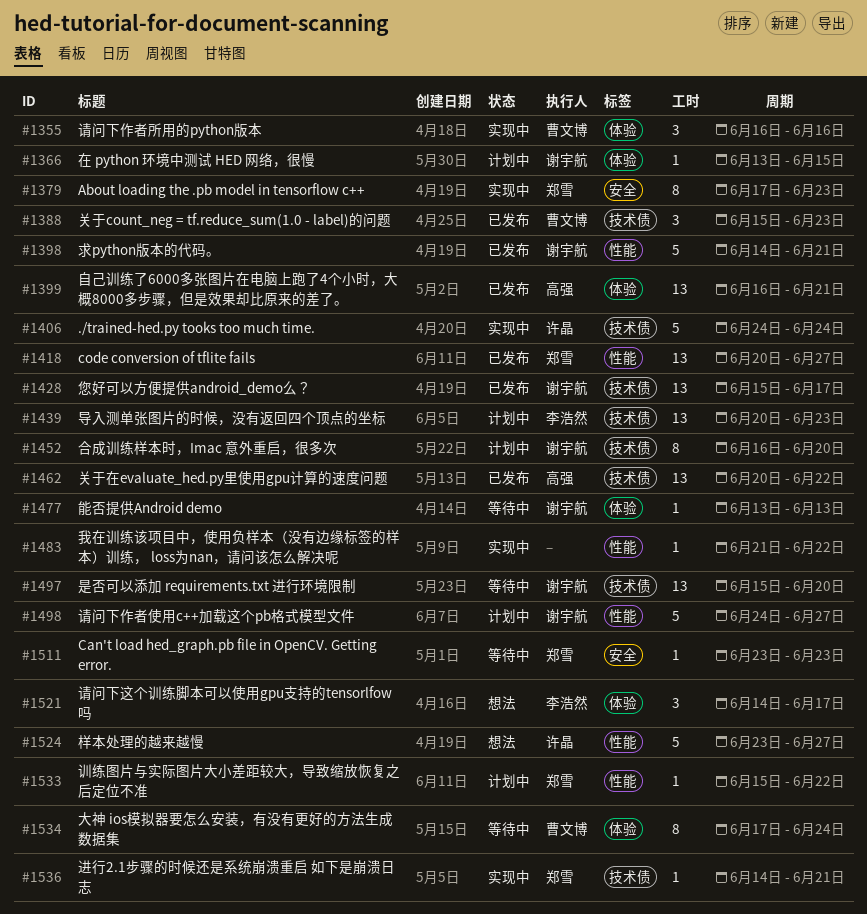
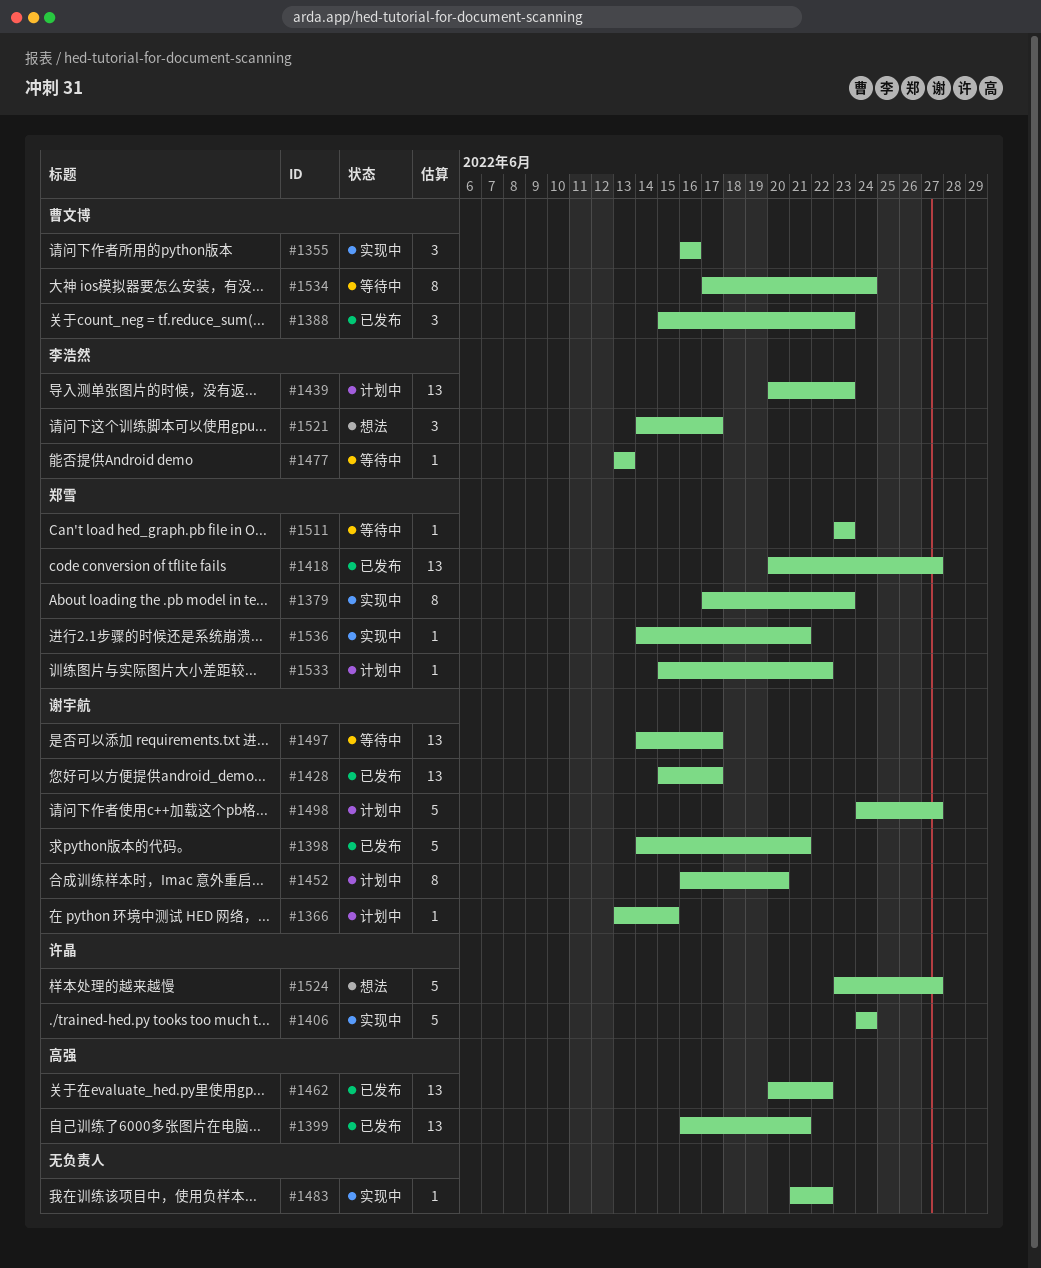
#1477, owner: 谢宇航 -> 李浩然
#1497, start: Jun 15 -> Jun 14
#1497, due: Jun 20 -> Jun 17

